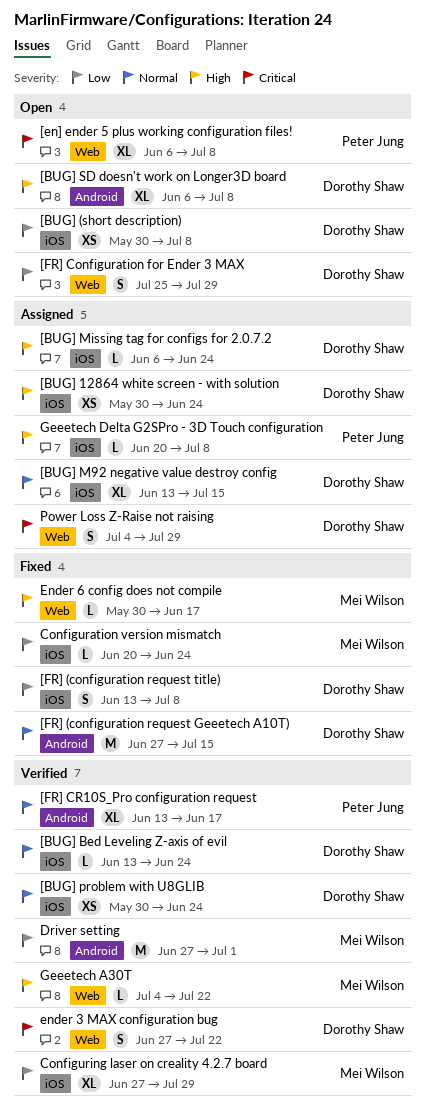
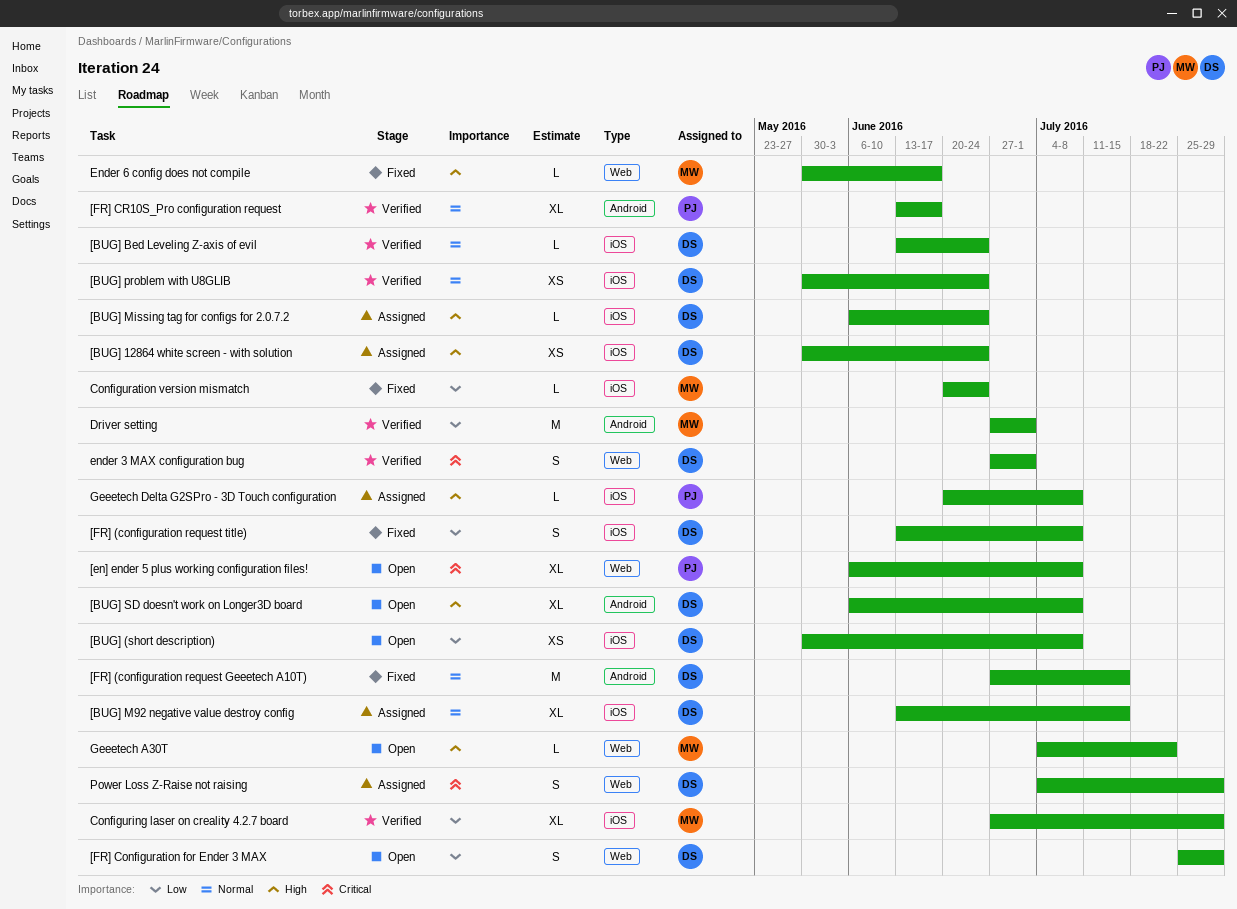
ender 3 MAX configuration bug, due: Jul 22 -> Jul 1
Geeetech A30T, status: Verified -> Open

